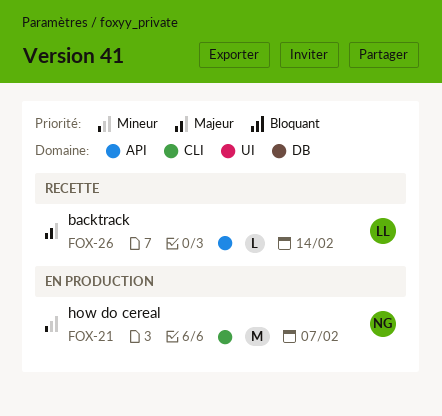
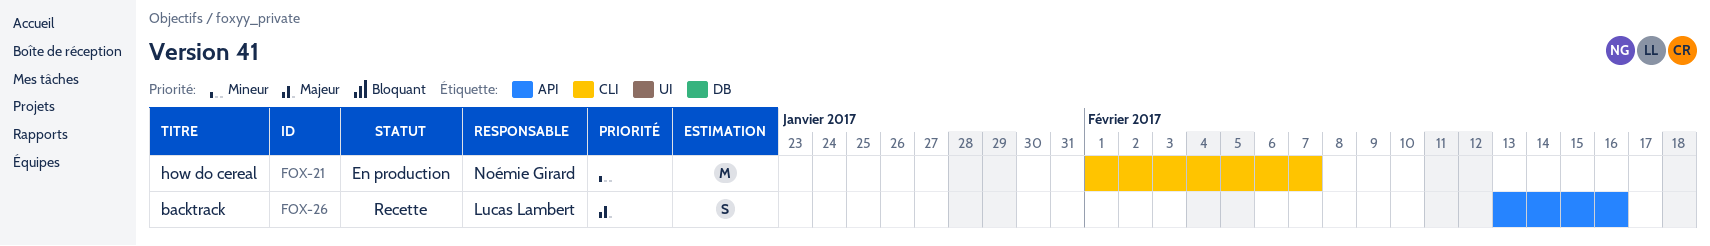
FOX-26, estimate: L -> S
FOX-26, due: Feb 14 -> Feb 16

